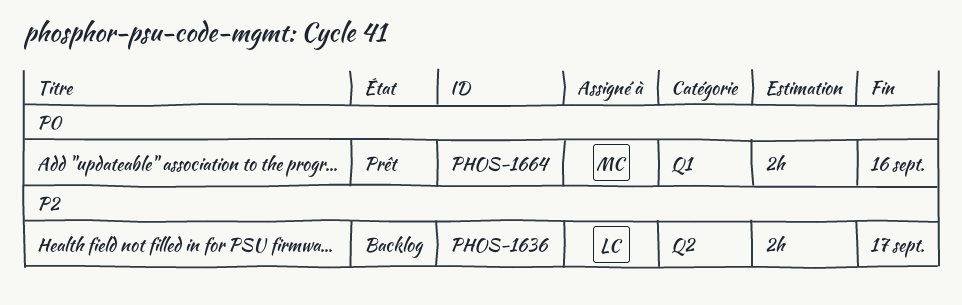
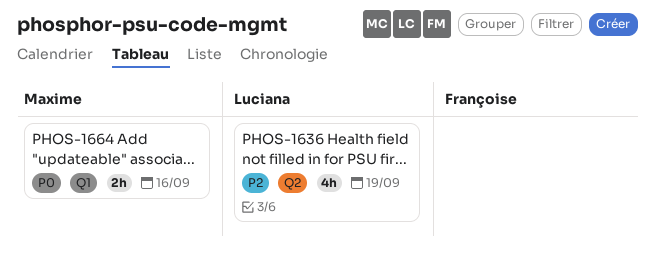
PHOS-1636, estimate: 2h -> 4h
PHOS-1636, due: Sep 17 -> Sep 19

